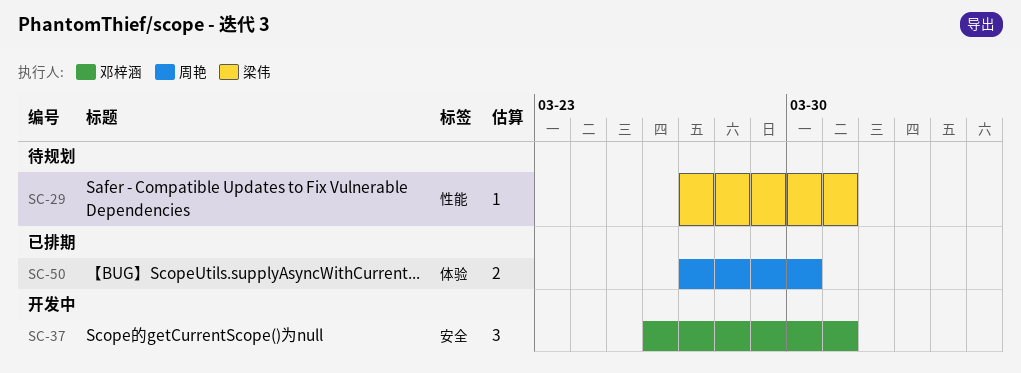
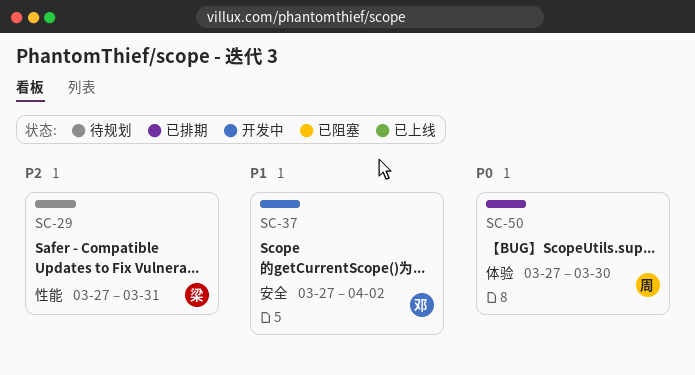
SC-37, start: Mar 26 -> Mar 27
SC-37, due: Mar 31 -> Apr 2

